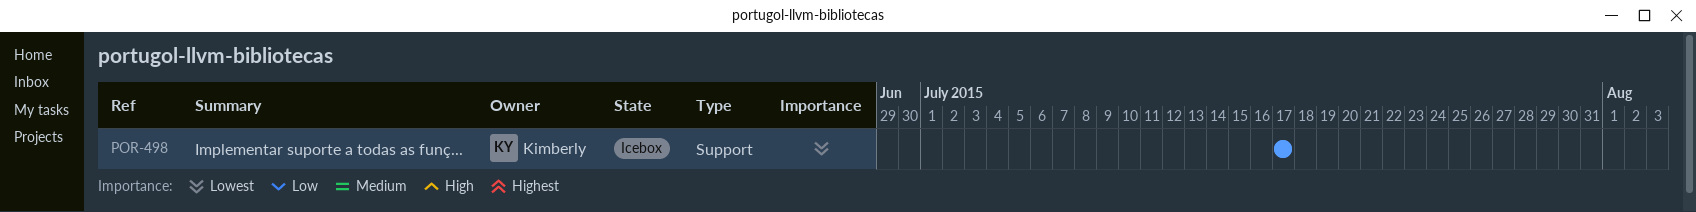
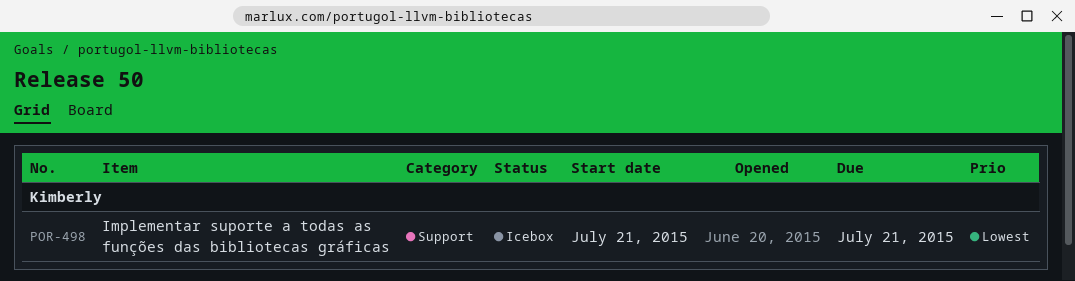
POR-498, start: Jul 17 -> Jul 21
POR-498, due: Jul 17 -> Jul 21

